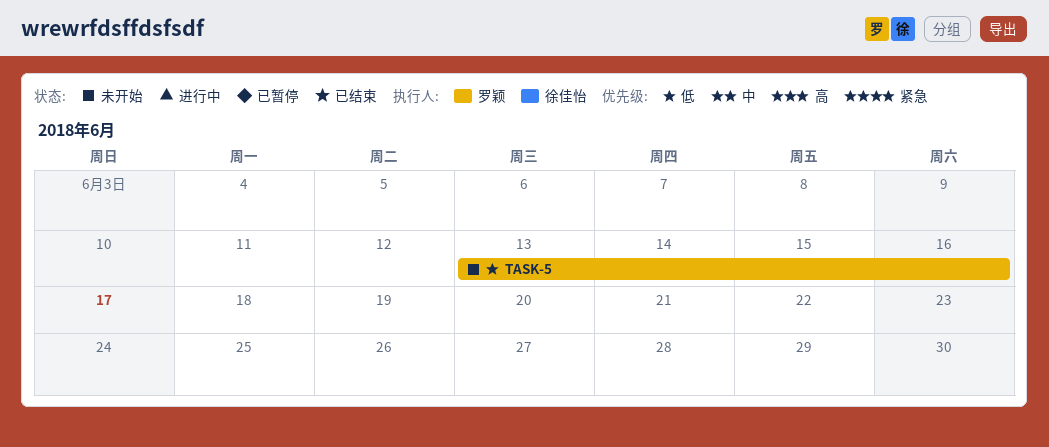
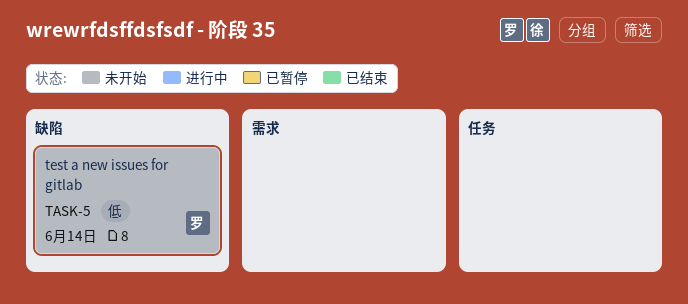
TASK-5, due: Jun 16 -> Jun 14

